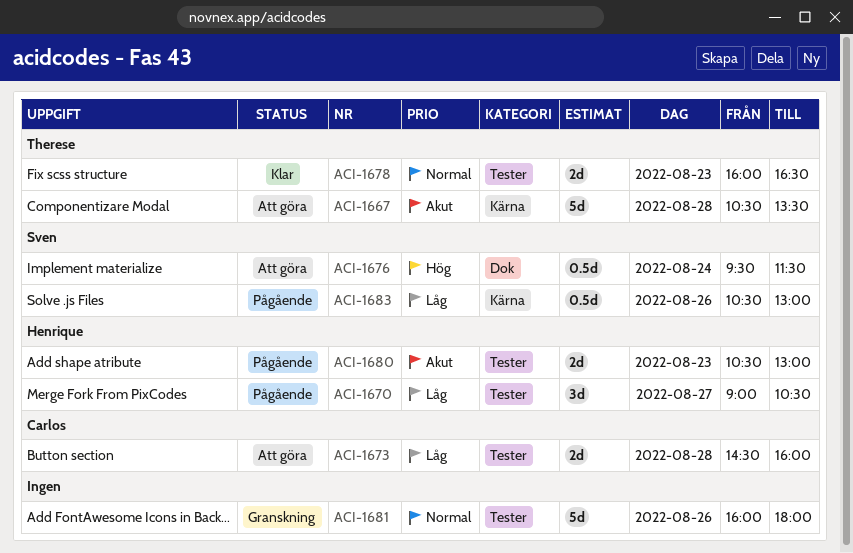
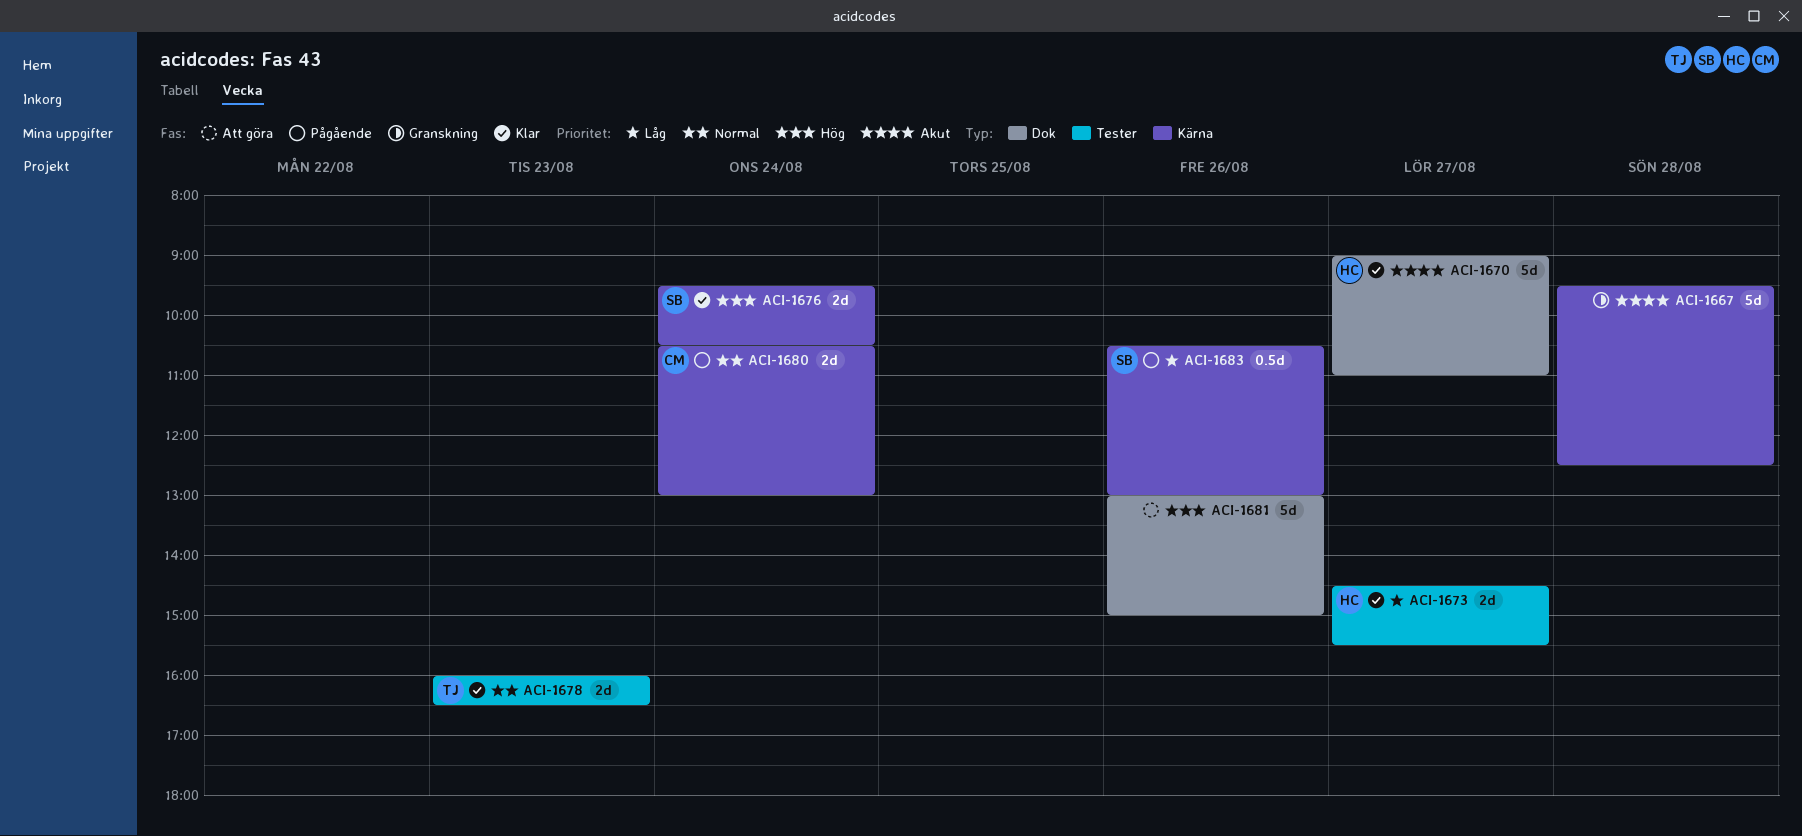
ACI-1667, status: Att göra -> Granskning
ACI-1667, owner: Therese -> none
ACI-1667, begins: 10:30 -> 09:30
ACI-1667, ends: 13:30 -> 12:30
ACI-1670, status: Pågående -> Klar
ACI-1670, priority: Låg -> Akut
ACI-1670, label: Tester -> Dok
ACI-1670, estimate: 3d -> 5d
ACI-1670, ends: 10:30 -> 11:00
ACI-1673, status: Att göra -> Klar
ACI-1673, owner: Carlos -> Henrique
ACI-1673, day: Aug 28 -> Aug 27
ACI-1673, ends: 16:00 -> 15:30
ACI-1676, status: Att göra -> Klar
ACI-1676, label: Dok -> Kärna
ACI-1676, estimate: 0.5d -> 2d
ACI-1676, ends: 11:30 -> 10:30
ACI-1680, owner: Henrique -> Carlos
ACI-1680, priority: Akut -> Normal
ACI-1680, label: Tester -> Kärna
ACI-1680, day: Aug 23 -> Aug 24
ACI-1681, status: Granskning -> Att göra
ACI-1681, priority: Normal -> Hög
ACI-1681, label: Tester -> Dok
ACI-1681, begins: 16:00 -> 13:00
ACI-1681, ends: 18:00 -> 15:00

